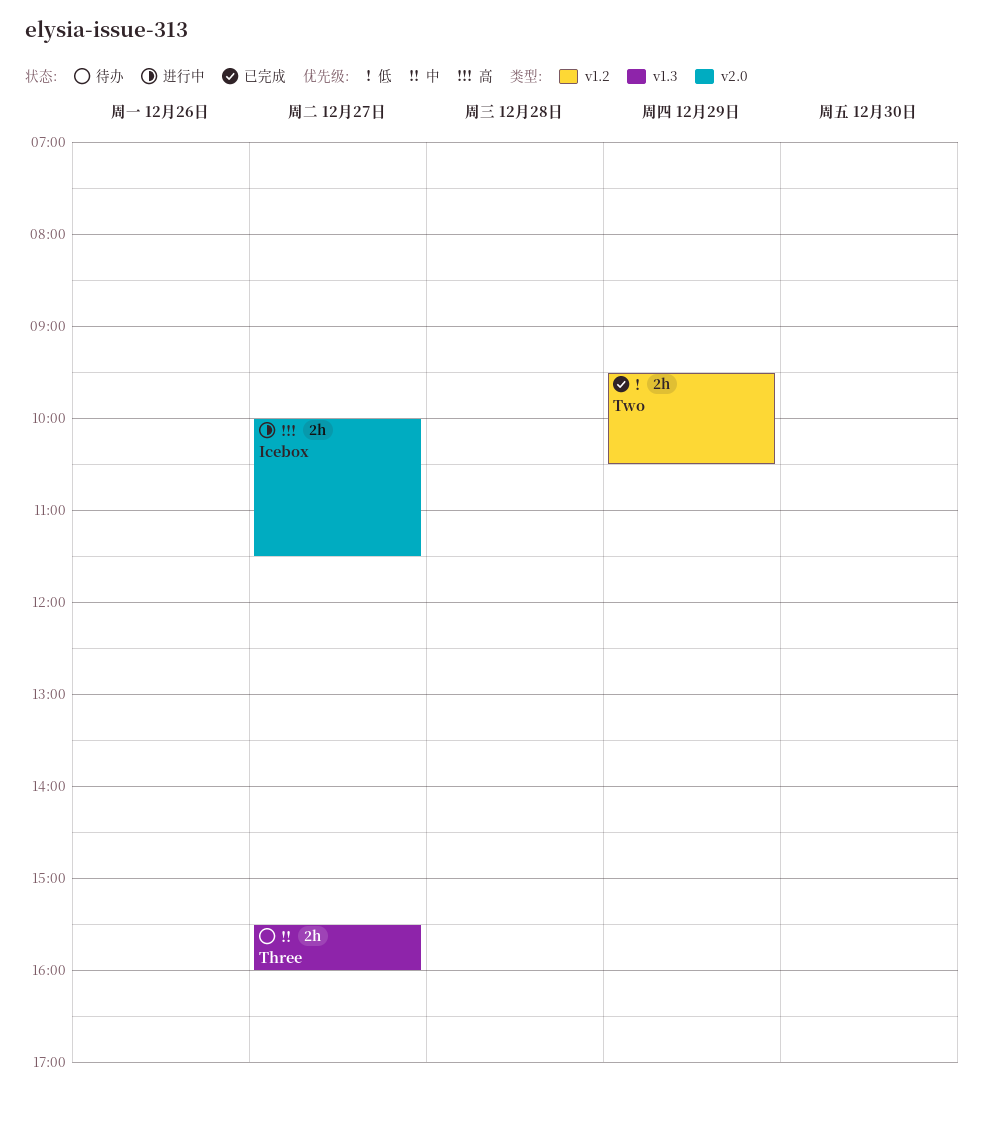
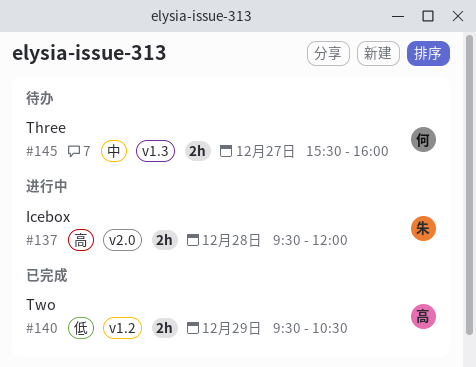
Icebox, day: Dec 27 -> Dec 28
Icebox, begins: 10:00 -> 09:30
Icebox, ends: 11:30 -> 12:00

